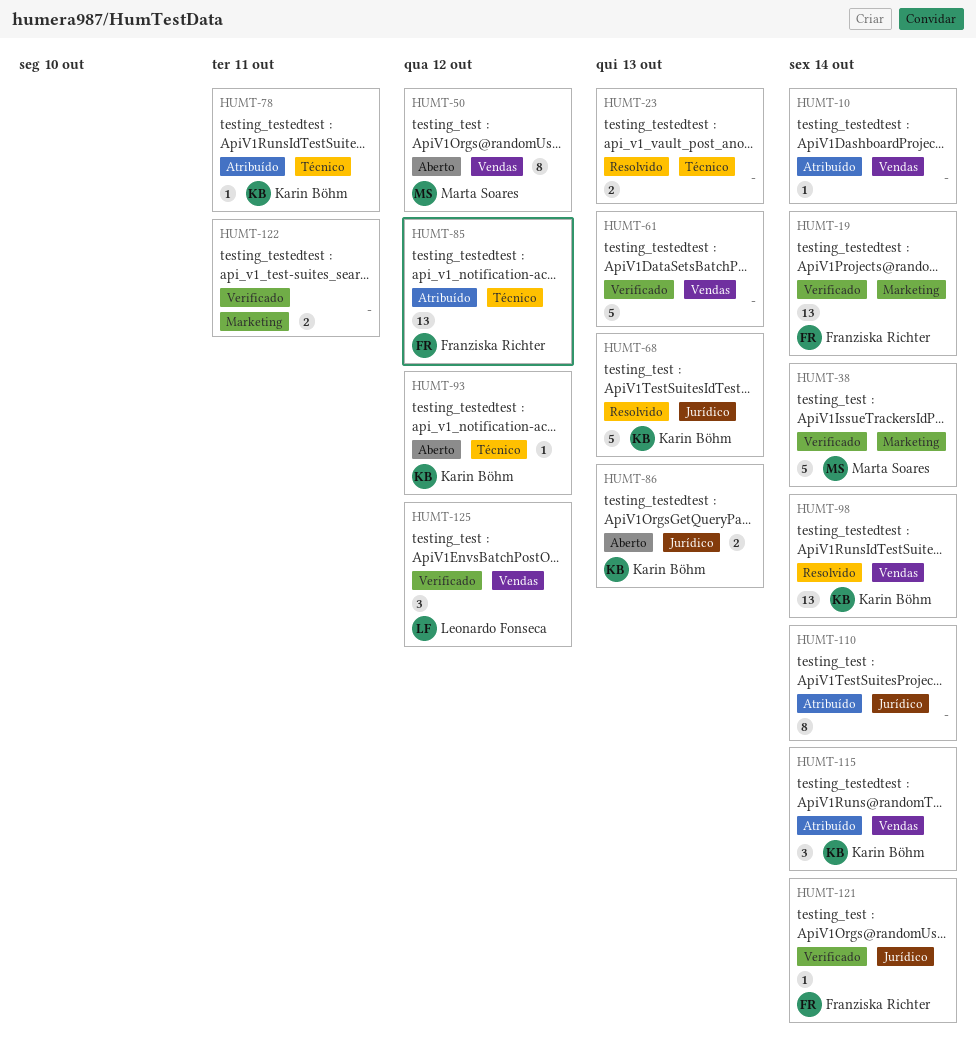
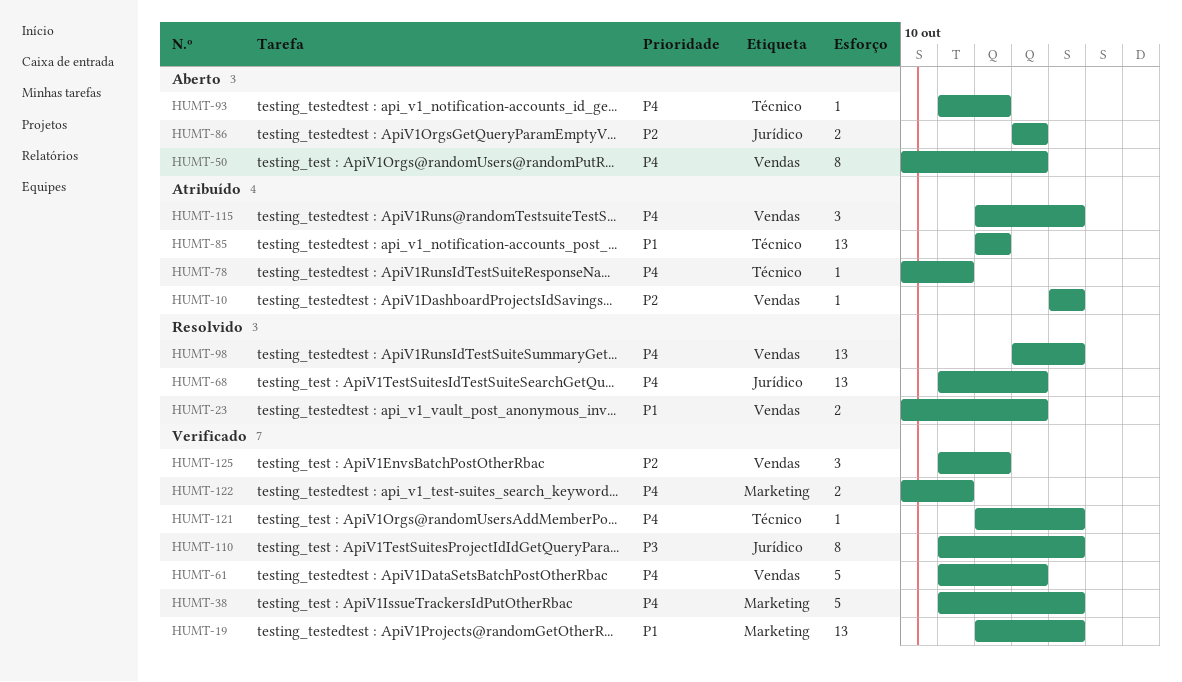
HUMT-23, label: Técnico -> Vendas
HUMT-50, due: Oct 12 -> Oct 13
HUMT-68, estimate: 5 -> 13
HUMT-110, status: Atribuído -> Verificado
HUMT-121, label: Jurídico -> Técnico

